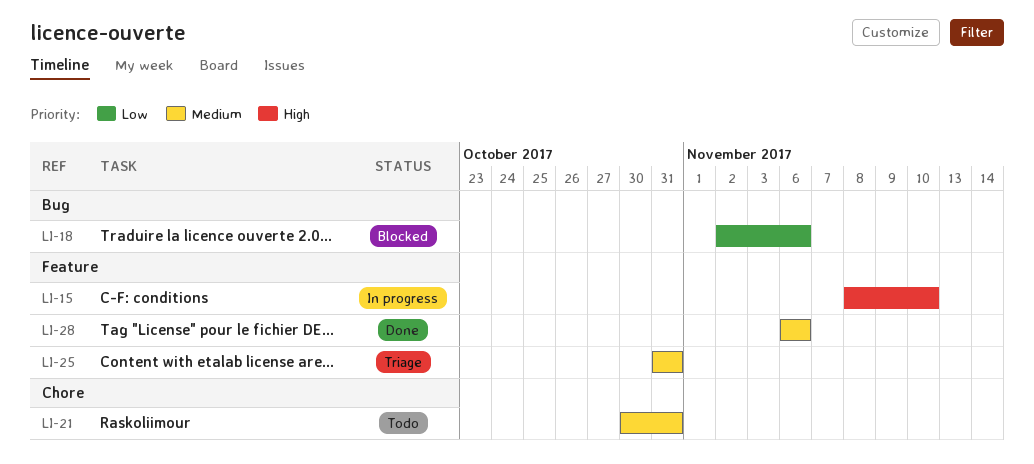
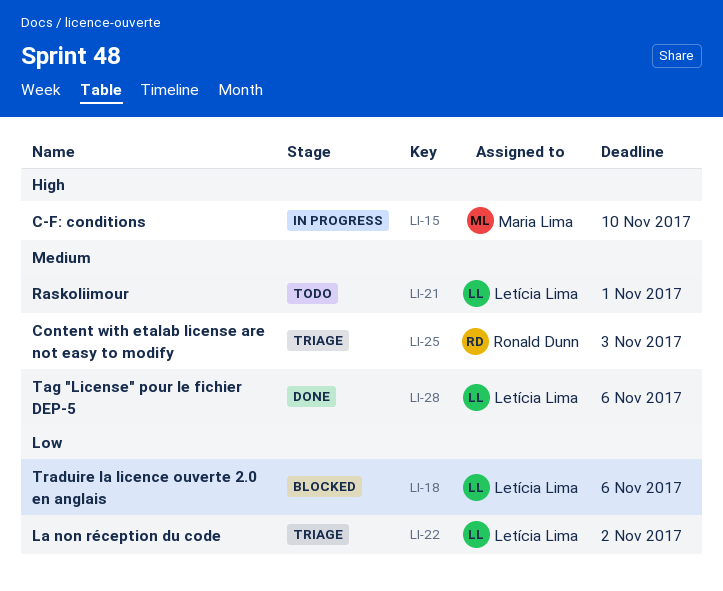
LI-21, due: Oct 31 -> Nov 1
LI-22: none -> present
LI-25, due: Oct 31 -> Nov 3

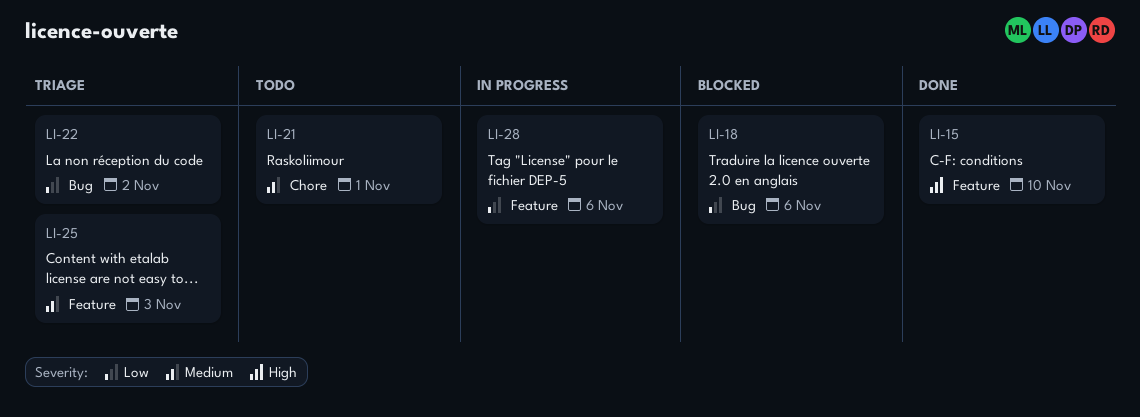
LI-15, status: In progress -> Done
LI-28, status: Done -> In progress
LI-28, priority: Medium -> Low

